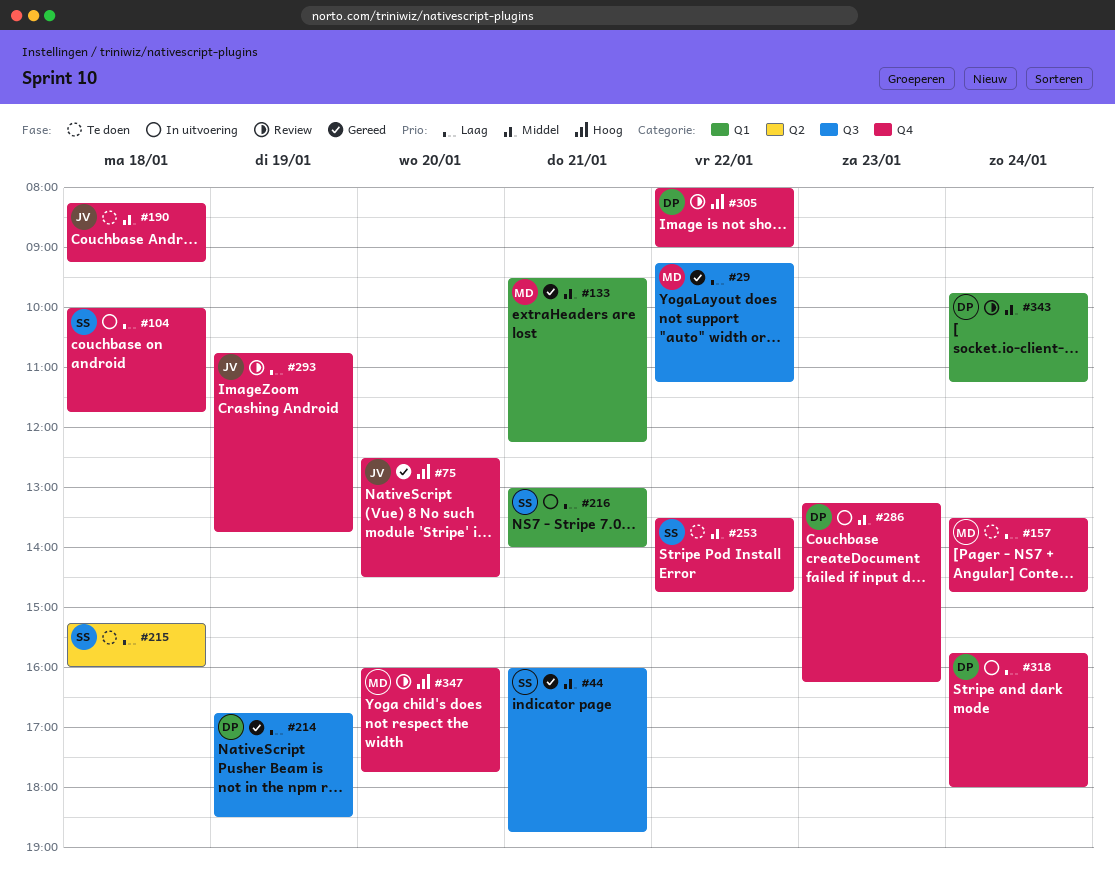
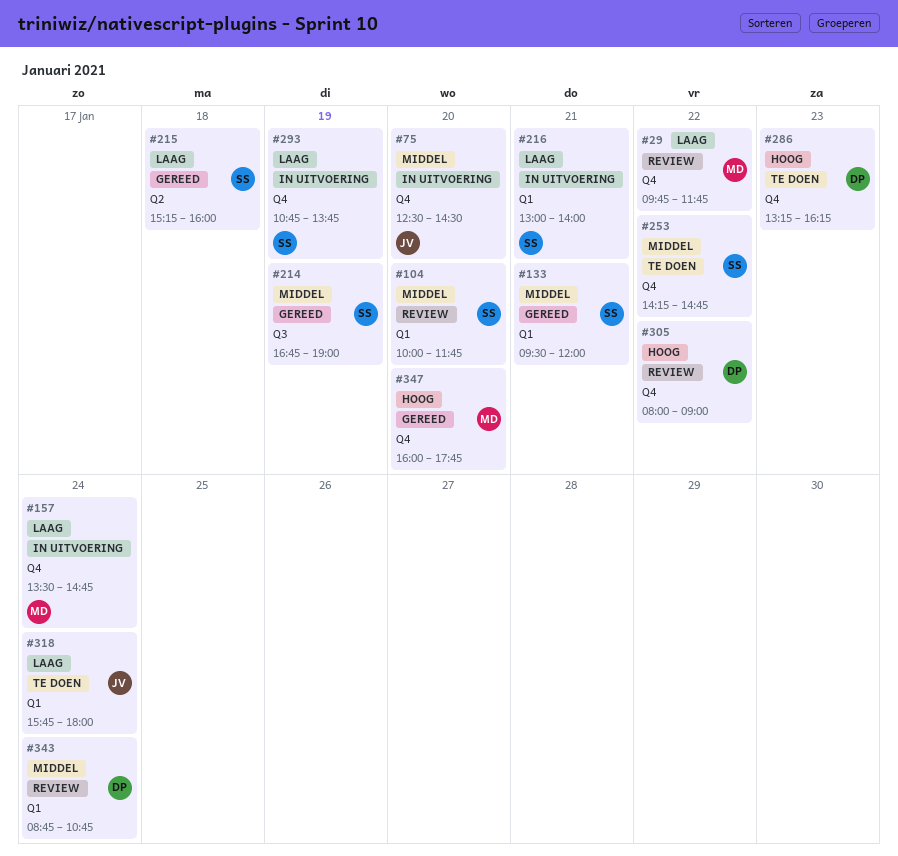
#29, status: Gereed -> Review
#29, label: Q3 -> Q4
#29, begins: 09:15 -> 09:45
#29, ends: 11:15 -> 11:45
#44: present -> none
#75, status: Gereed -> In uitvoering
#75, priority: Hoog -> Middel
#104, status: In uitvoering -> Review
#104, priority: Laag -> Middel
#104, label: Q4 -> Q1
#104, day: Jan 18 -> Jan 20
#133, owner: MD -> SS
#133, ends: 12:15 -> 12:00
#157, status: Te doen -> In uitvoering
#190: present -> none
#214, owner: DP -> SS
#214, priority: Laag -> Middel
#214, ends: 18:30 -> 19:00
#215, status: Te doen -> Gereed
#253, begins: 13:30 -> 14:15
#286, status: In uitvoering -> Te doen
#286, priority: Middel -> Hoog
#293, status: Review -> In uitvoering
#293, owner: JV -> SS
#318, status: In uitvoering -> Te doen
#318, owner: DP -> JV
#318, label: Q4 -> Q1
#343, begins: 09:45 -> 08:45
#343, ends: 11:15 -> 10:45
#347, status: Review -> Gereed

